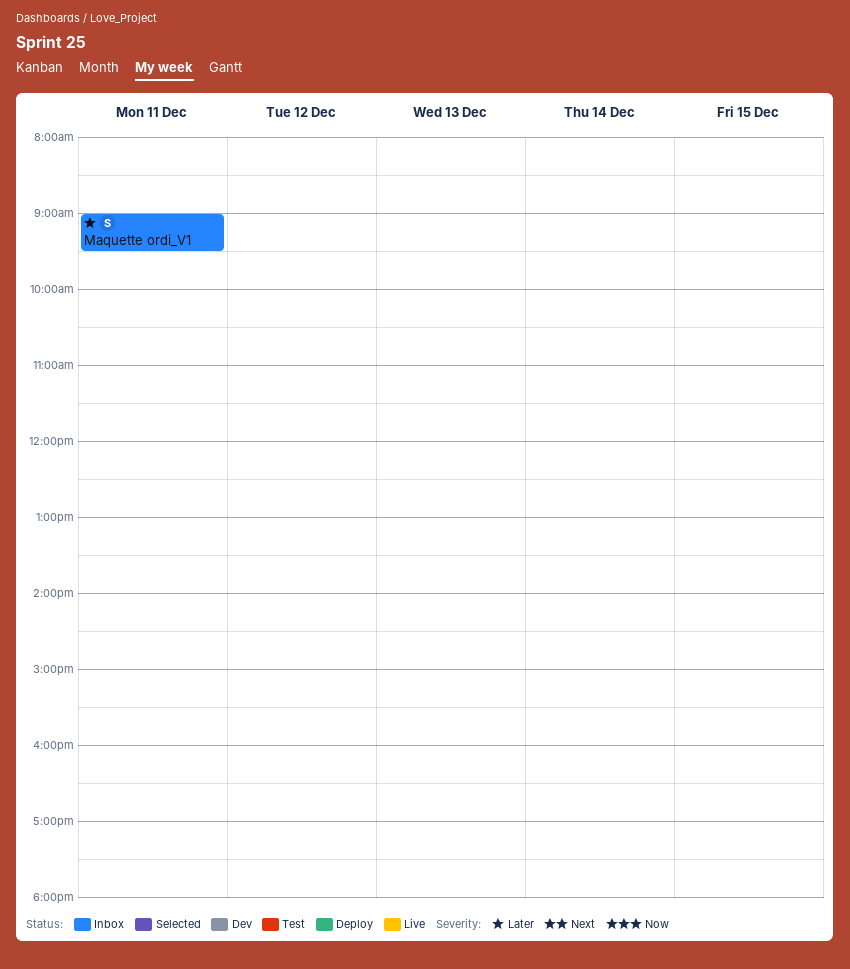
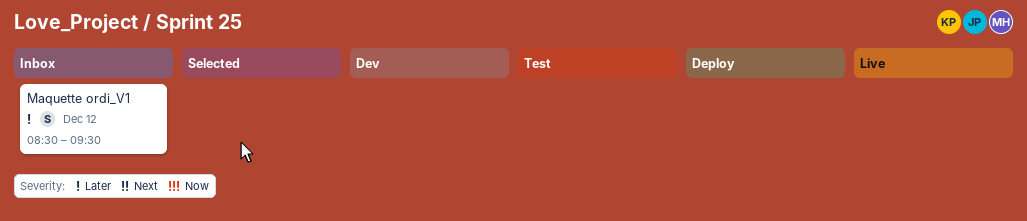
Maquette ordi_V1, day: Dec 11 -> Dec 12
Maquette ordi_V1, begins: 09:00 -> 08:30

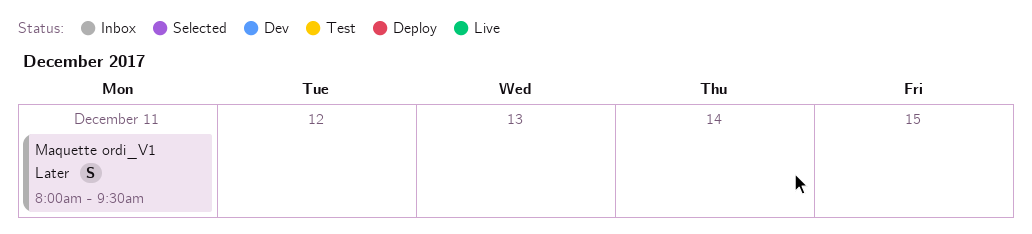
Maquette ordi_V1, day: Dec 12 -> Dec 11
Maquette ordi_V1, begins: 08:30 -> 08:00

